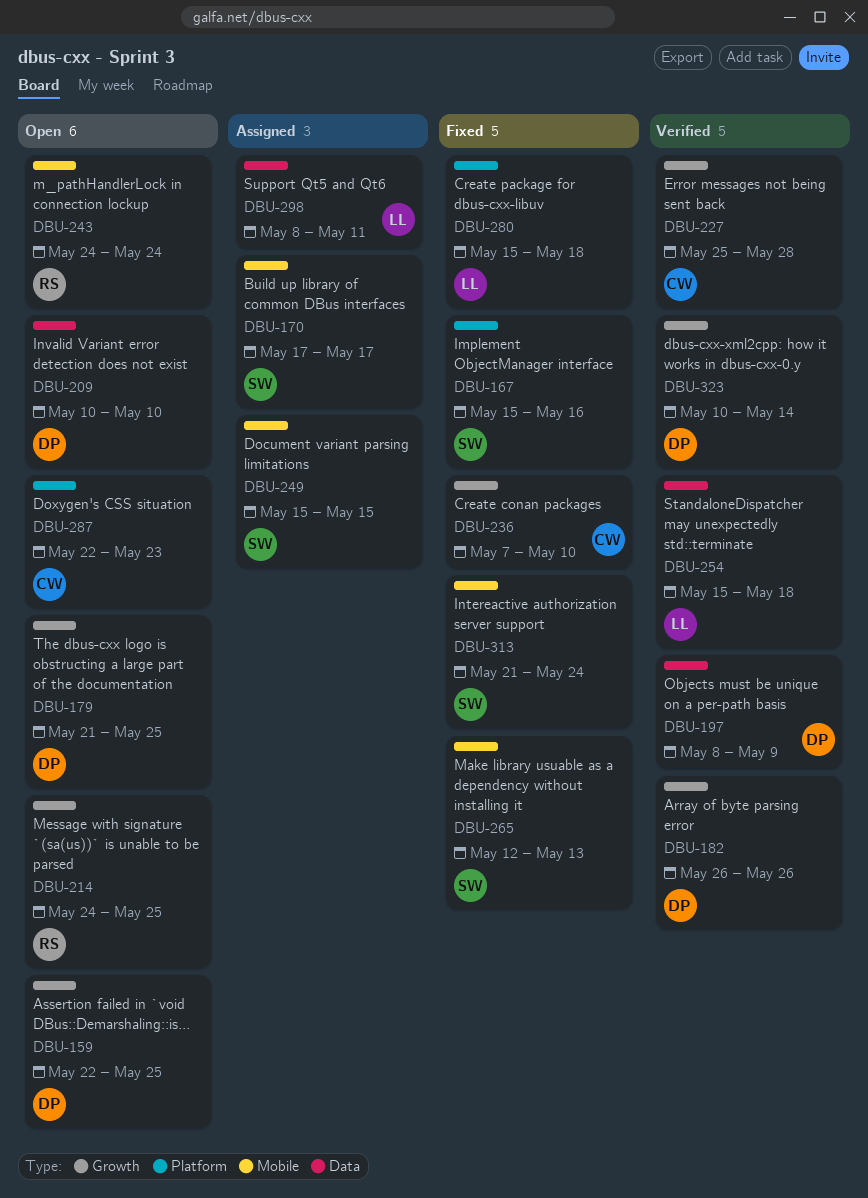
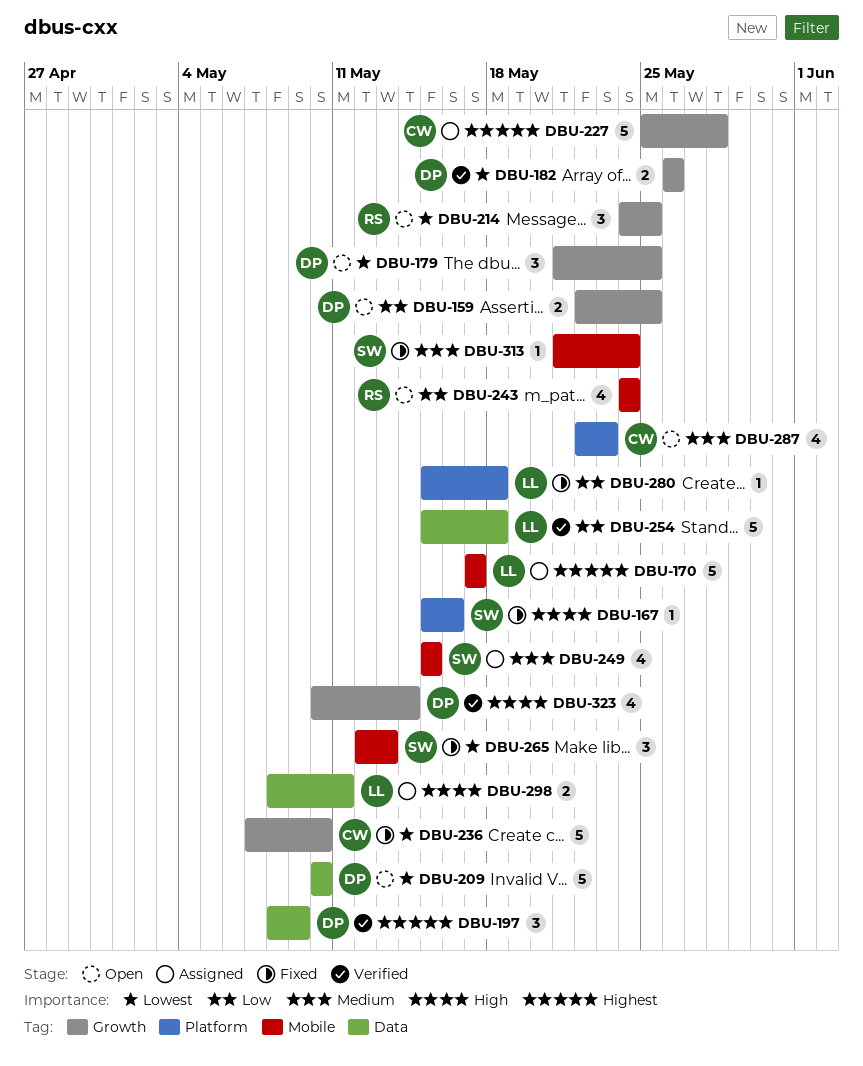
DBU-170, owner: SW -> LL
DBU-227, status: Verified -> Assigned

